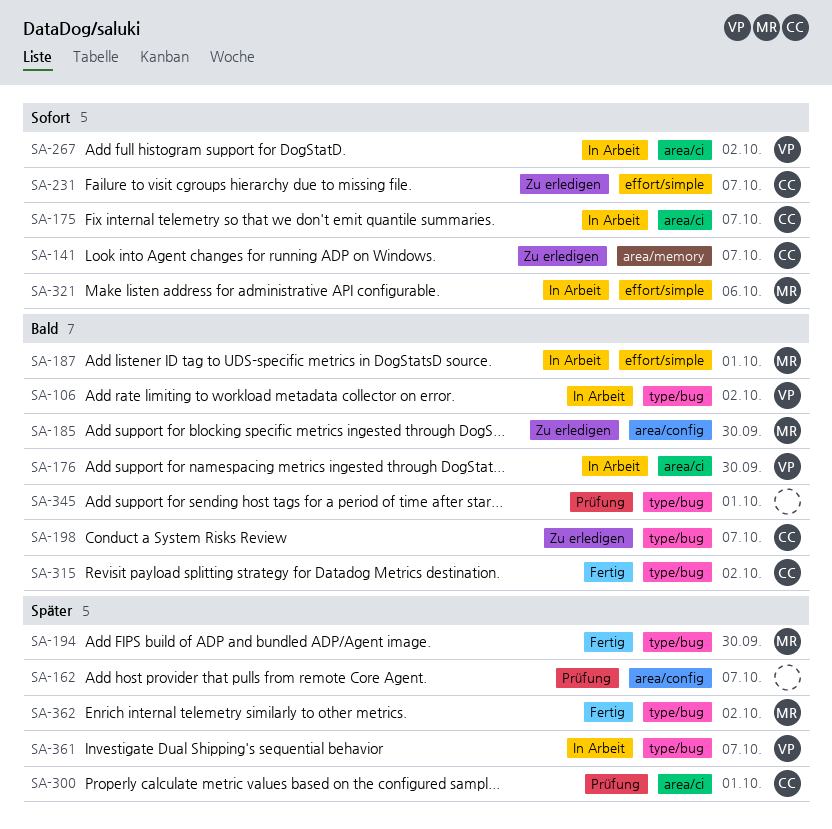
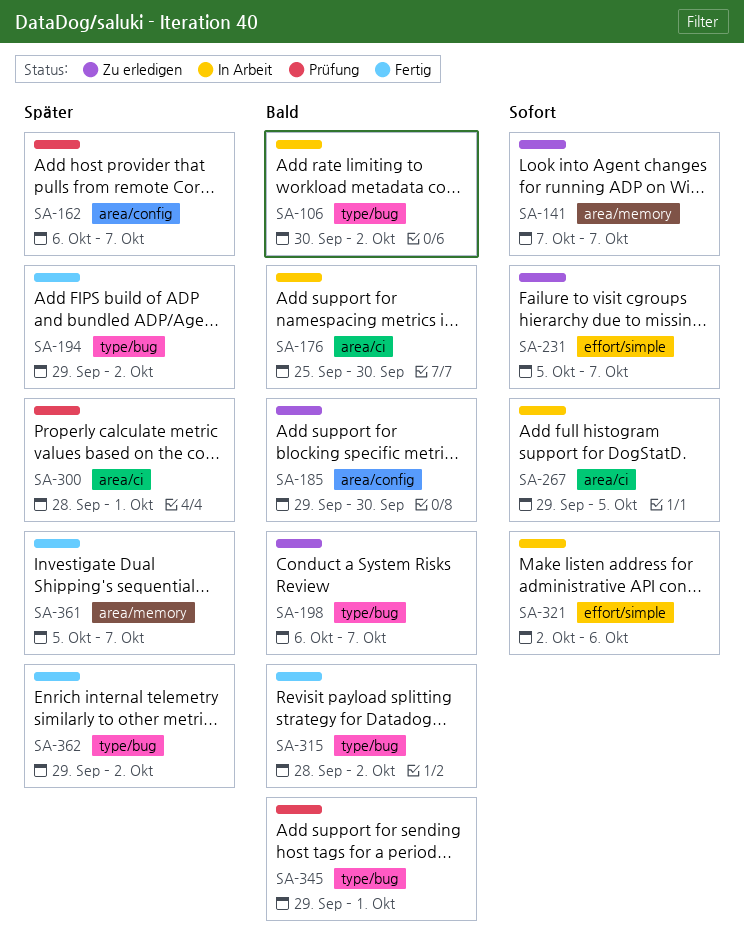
SA-175: present -> none
SA-187: present -> none
SA-194, due: Sep 30 -> Oct 2
SA-267, due: Oct 2 -> Oct 5
SA-361, status: In Arbeit -> Fertig
SA-361, label: type/bug -> area/memory

